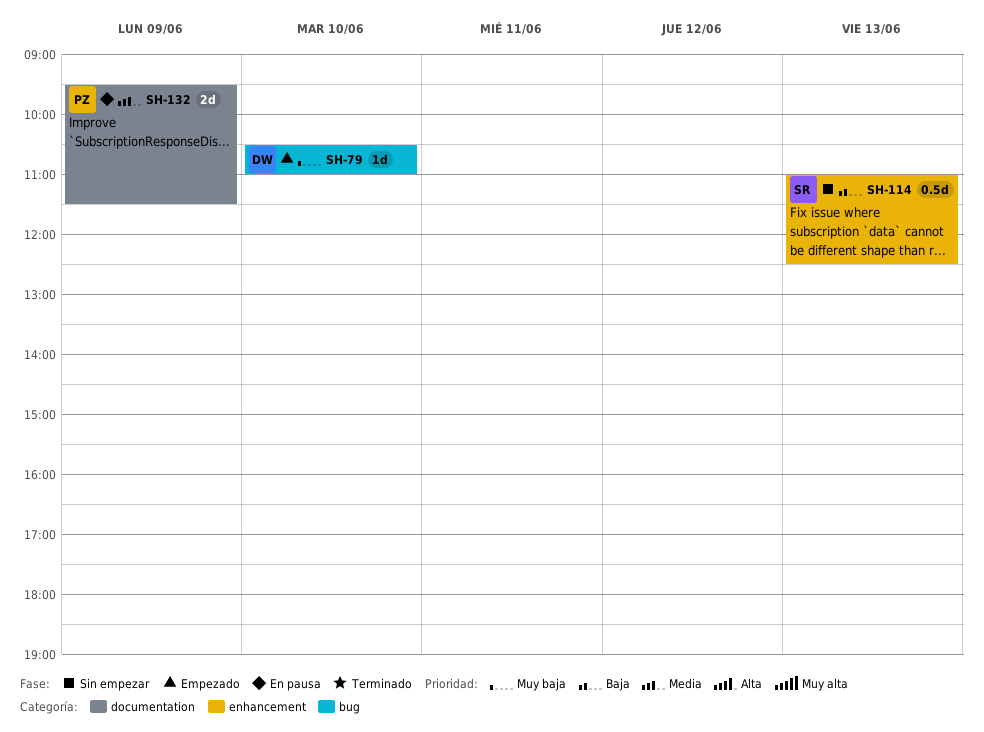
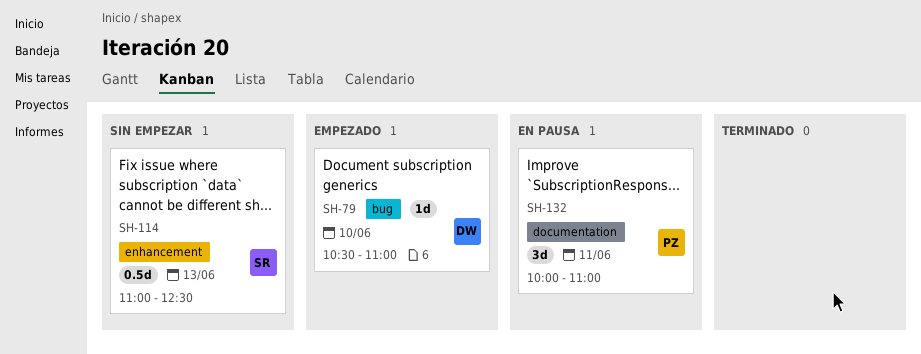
SH-132, estimate: 2d -> 3d
SH-132, day: Jun 9 -> Jun 11
SH-132, begins: 09:30 -> 10:00
SH-132, ends: 11:30 -> 11:00

